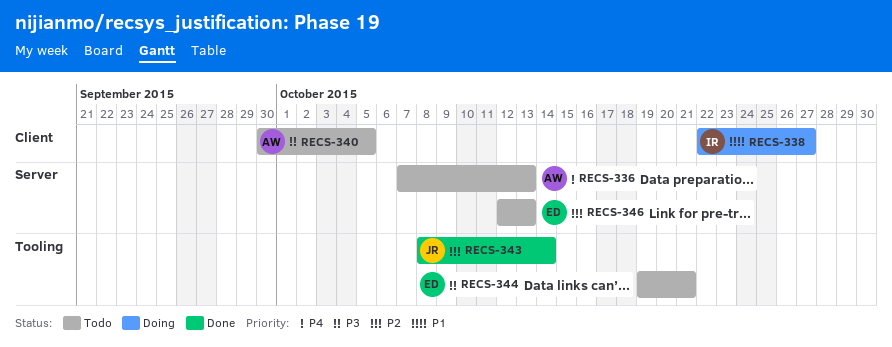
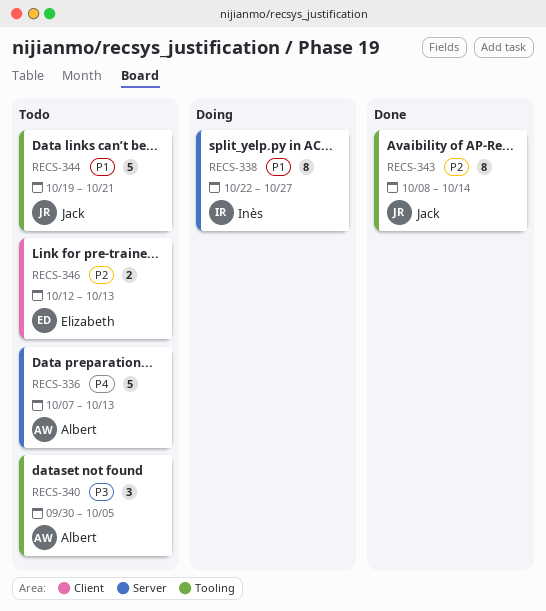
RECS-338, label: Client -> Server
RECS-340, label: Client -> Tooling
RECS-344, owner: Elizabeth -> Jack
RECS-344, priority: P3 -> P1
RECS-346, label: Server -> Client

